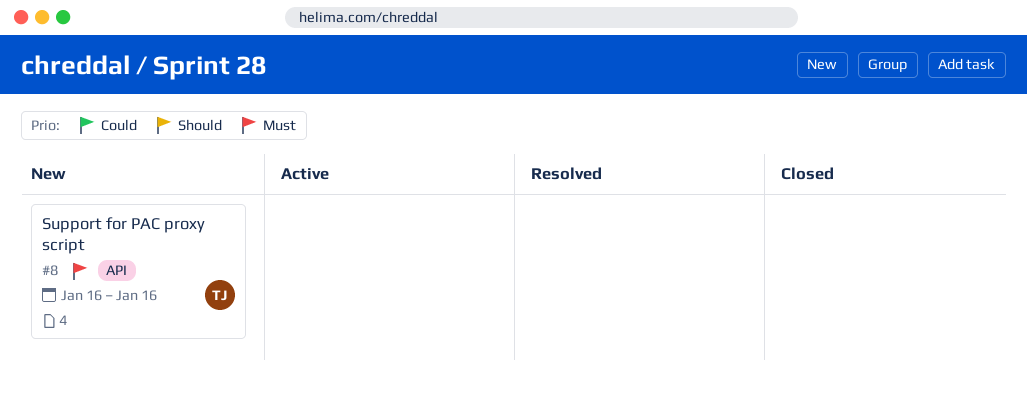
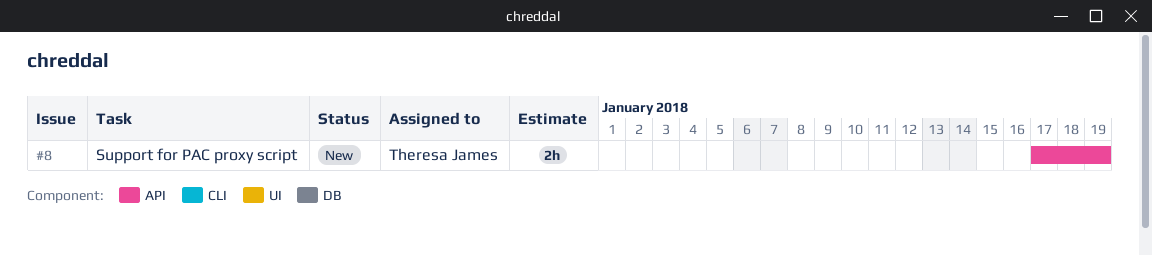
#8, start: Jan 16 -> Jan 17
#8, due: Jan 16 -> Jan 19

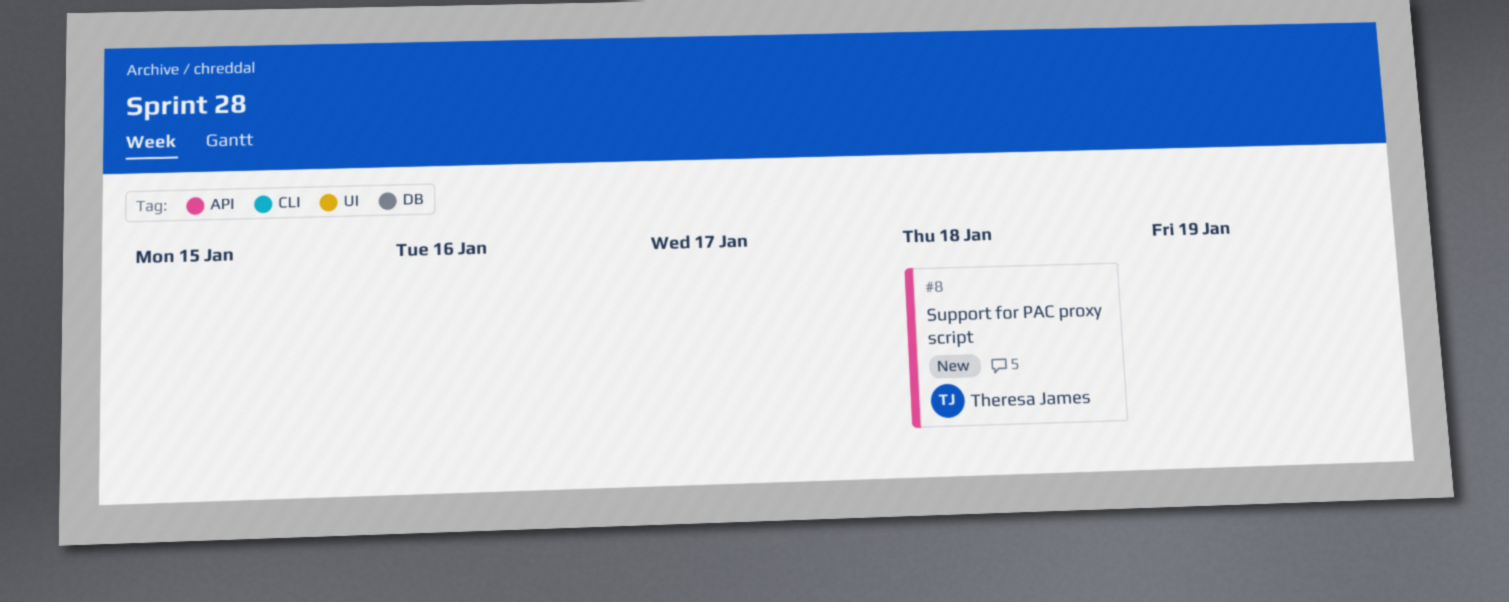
#8, due: Jan 19 -> Jan 18

